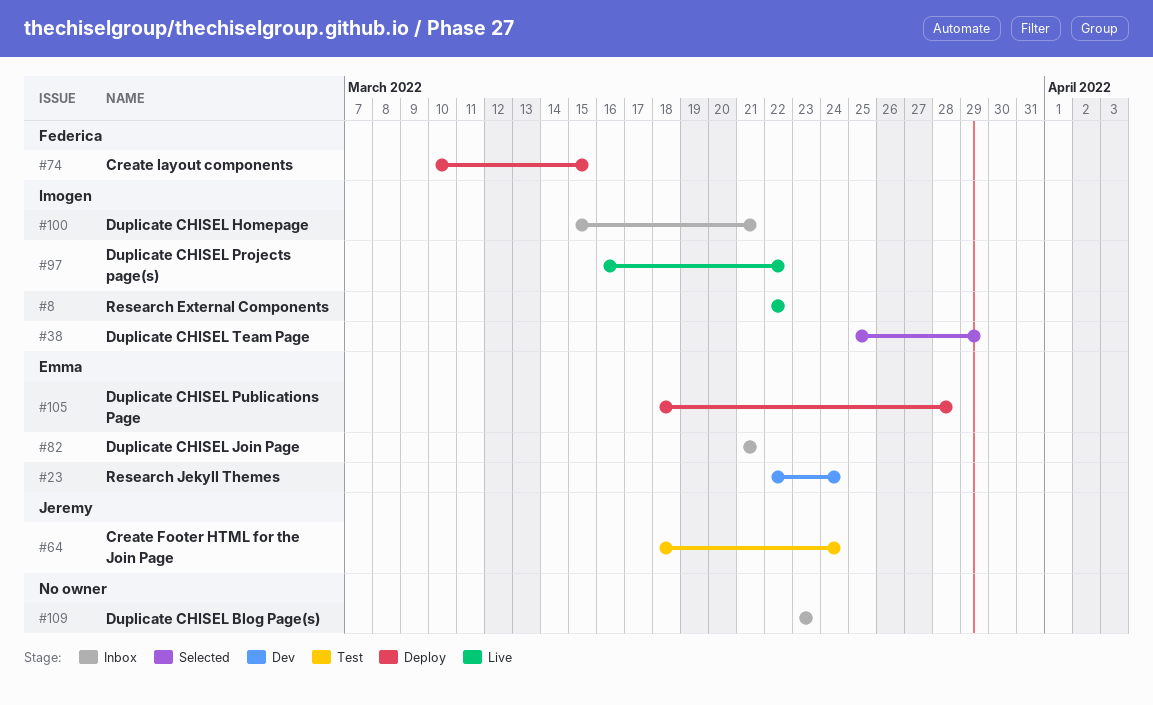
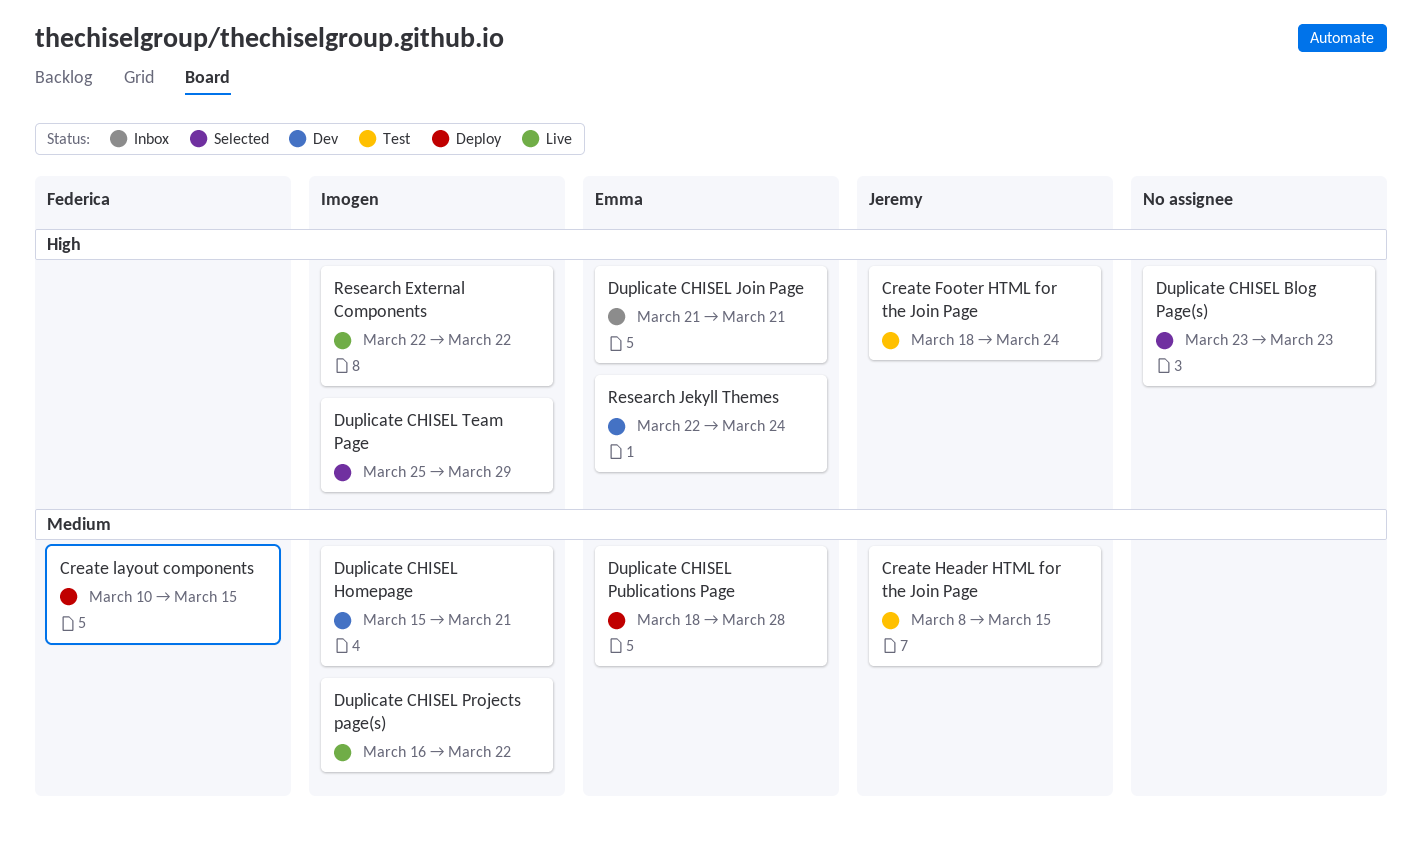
Create Header HTML for the Join Page: none -> present
Duplicate CHISEL Blog Page(s), status: Inbox -> Selected
Duplicate CHISEL Homepage, status: Inbox -> Dev

